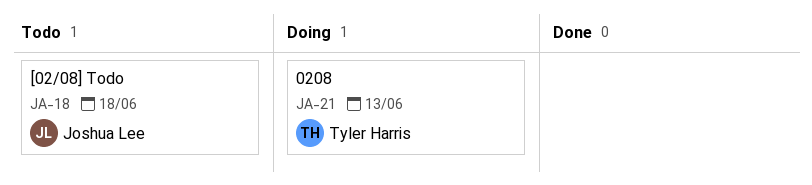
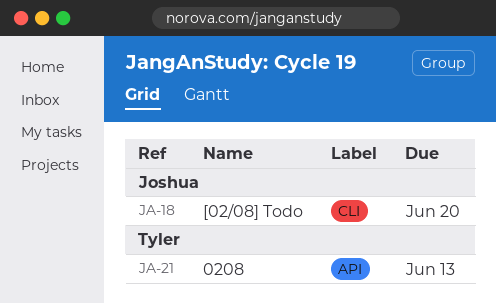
JA-18, due: Jun 18 -> Jun 20

